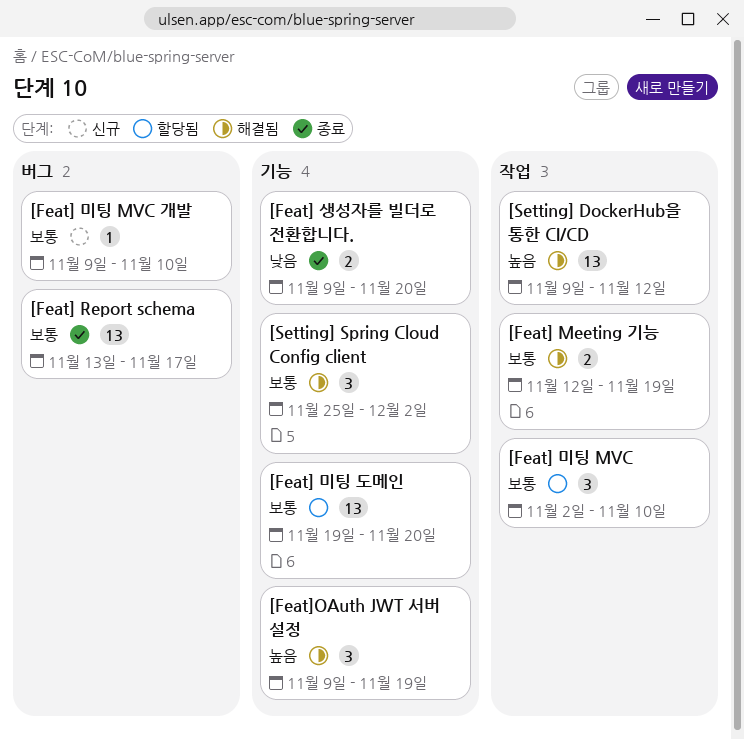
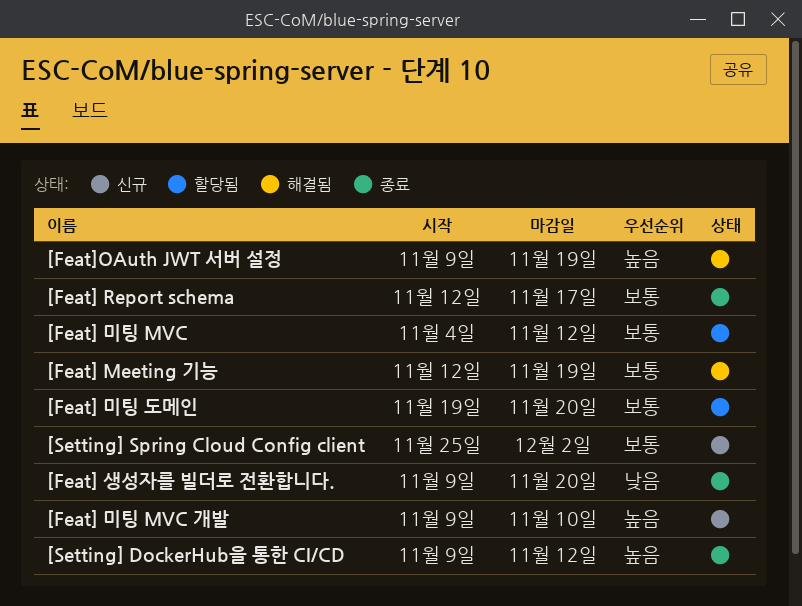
[Feat] Report schema, start: Nov 13 -> Nov 12
[Feat] 미팅 MVC, start: Nov 2 -> Nov 4
[Feat] 미팅 MVC, due: Nov 10 -> Nov 12
[Feat] 미팅 MVC 개발, priority: 보통 -> 높음
[Setting] DockerHub을 통한 CI/CD, status: 해결됨 -> 종료
[Setting] Spring Cloud Config client, status: 해결됨 -> 신규

